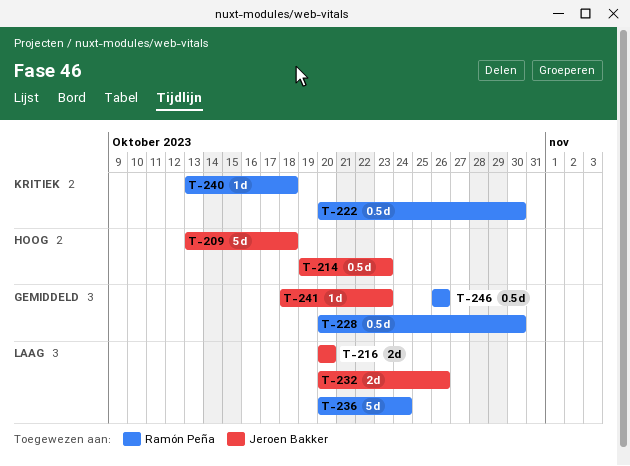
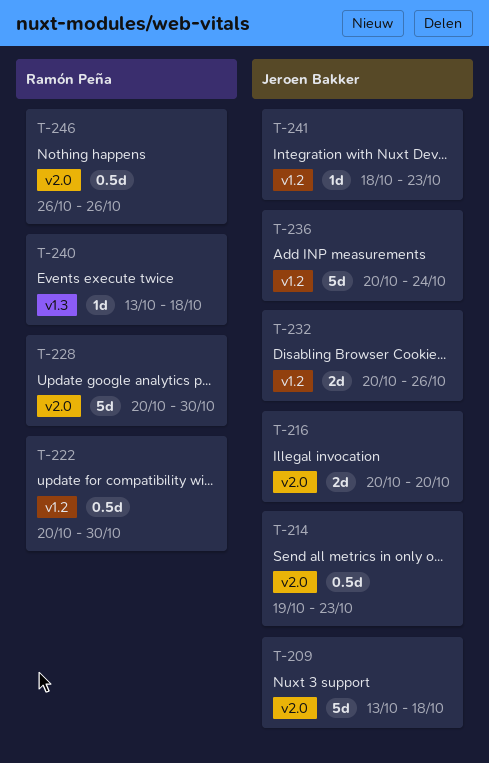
T-228, estimate: 0.5d -> 5d
T-236, owner: Ramón Peña -> Jeroen Bakker

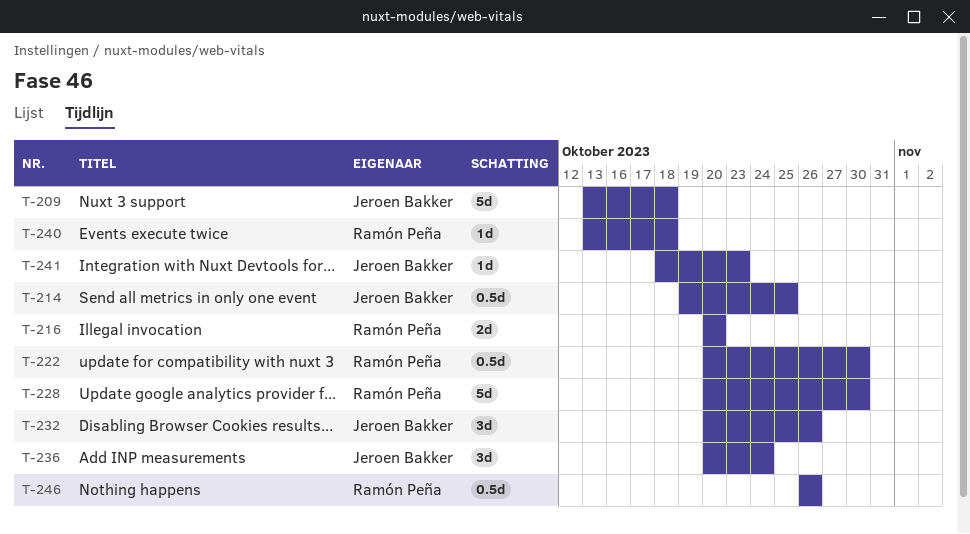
T-214, due: Oct 23 -> Oct 25
T-216, owner: Jeroen Bakker -> Ramón Peña
T-232, estimate: 2d -> 3d
T-236, estimate: 5d -> 3d

